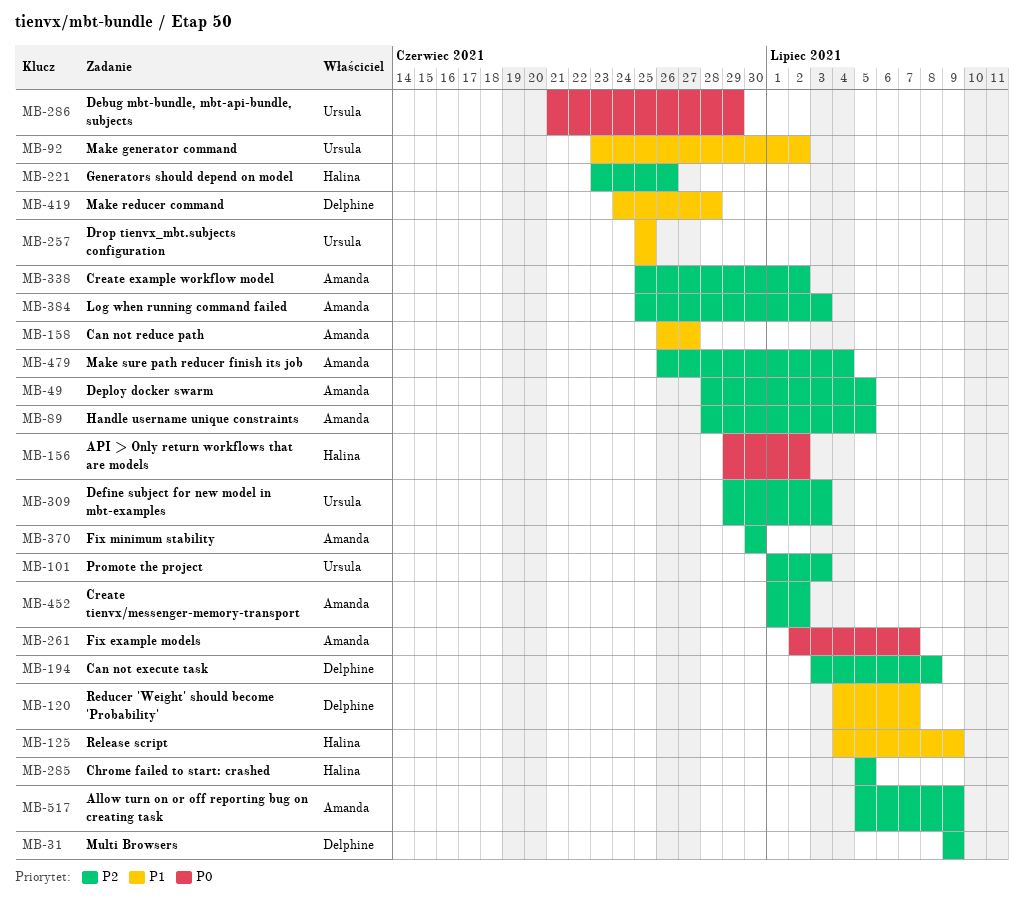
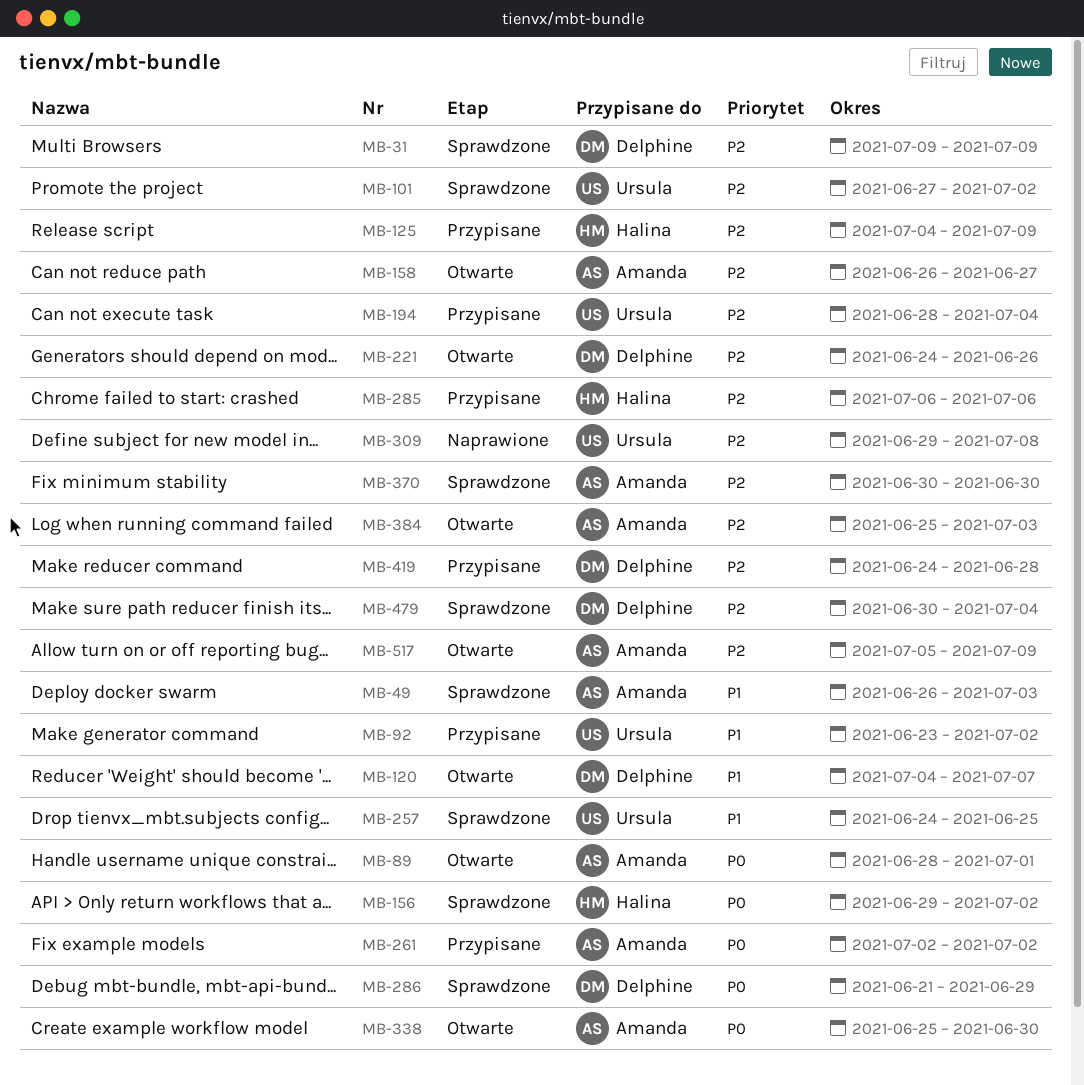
MB-49, priority: P2 -> P1
MB-49, start: Jun 28 -> Jun 26
MB-49, due: Jul 5 -> Jul 3
MB-89, priority: P2 -> P0
MB-89, due: Jul 5 -> Jul 1
MB-101, start: Jul 1 -> Jun 27
MB-101, due: Jul 3 -> Jul 2
MB-125, priority: P1 -> P2
MB-158, priority: P1 -> P2
MB-194, owner: Delphine -> Ursula
MB-194, start: Jul 3 -> Jun 28
MB-194, due: Jul 8 -> Jul 4
MB-221, owner: Halina -> Delphine
MB-221, start: Jun 23 -> Jun 24
MB-257, start: Jun 25 -> Jun 24
MB-261, due: Jul 7 -> Jul 2
MB-285, start: Jul 5 -> Jul 6
MB-285, due: Jul 5 -> Jul 6
MB-286, owner: Ursula -> Delphine
MB-309, due: Jul 3 -> Jul 8
MB-338, priority: P2 -> P0
MB-338, due: Jul 2 -> Jun 30
MB-419, priority: P1 -> P2
MB-452: present -> none
MB-479, owner: Amanda -> Delphine
MB-479, start: Jun 26 -> Jun 30

